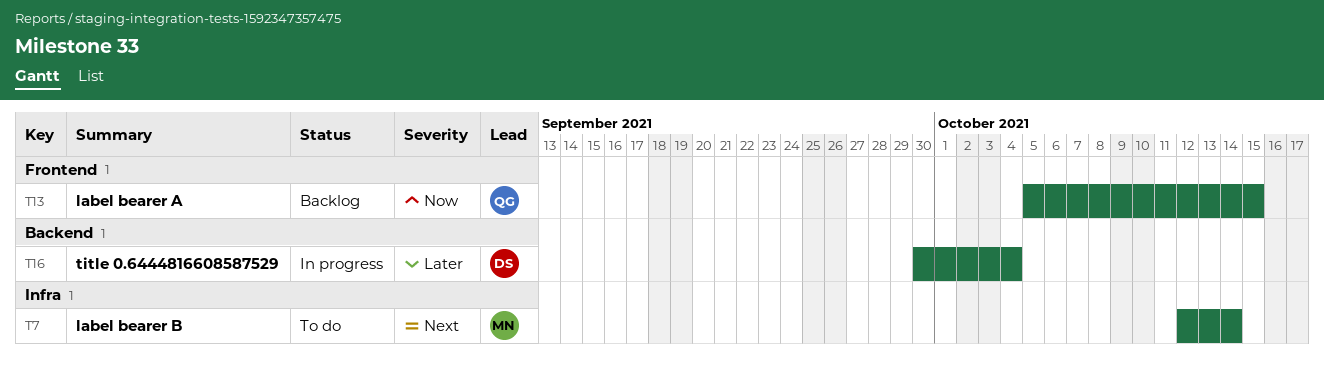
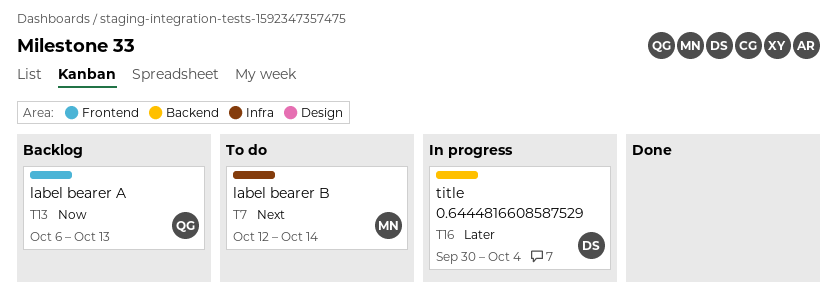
T13, start: Oct 5 -> Oct 6
T13, due: Oct 15 -> Oct 13

